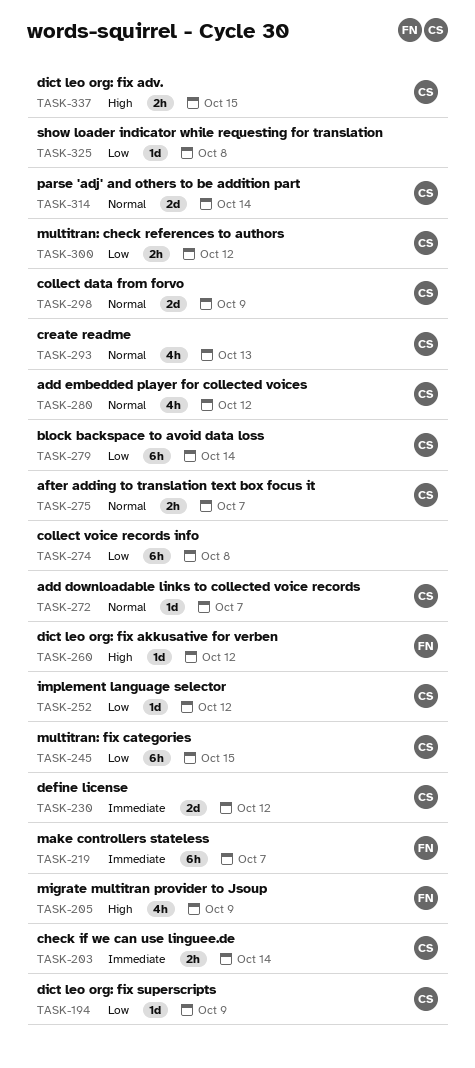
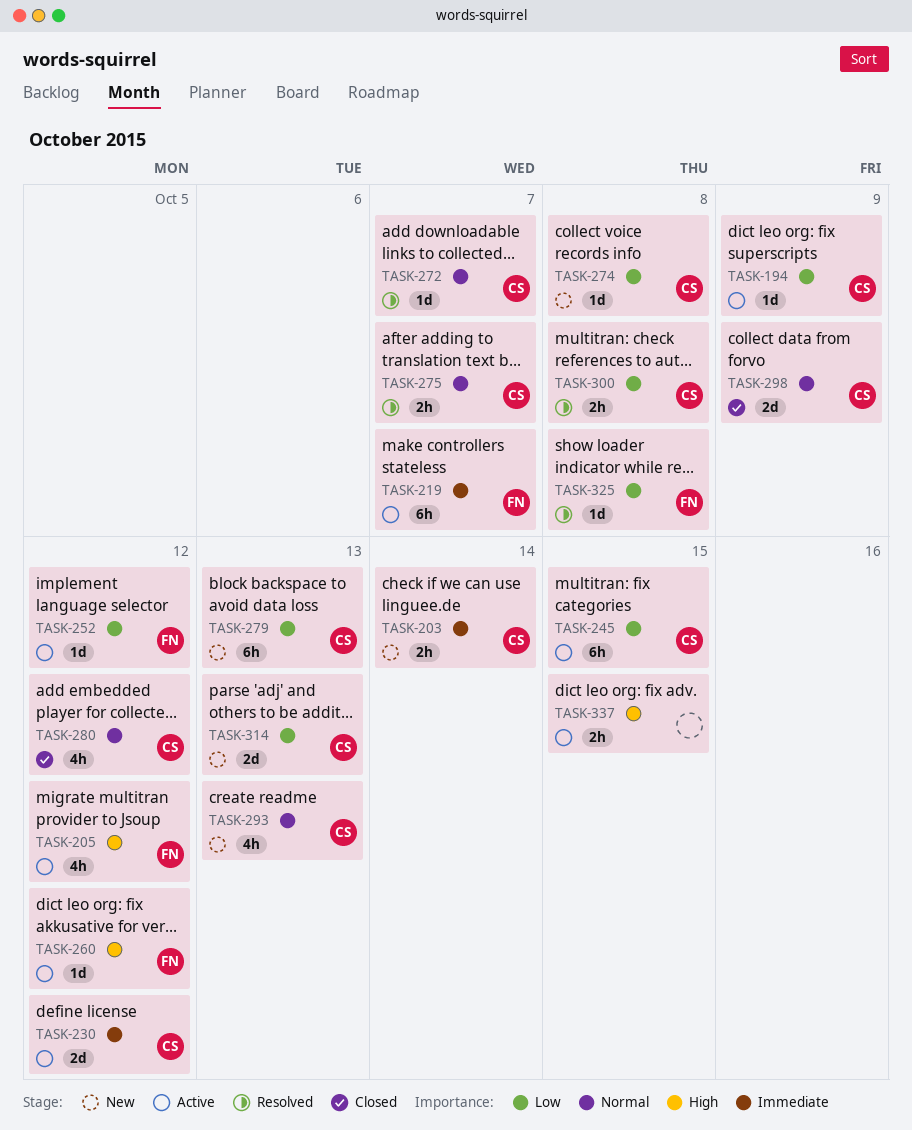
TASK-205, due: Oct 9 -> Oct 12
TASK-252, owner: CS -> FN
TASK-274, owner: none -> CS
TASK-274, estimate: 6h -> 1d
TASK-279, due: Oct 14 -> Oct 13
TASK-300, due: Oct 12 -> Oct 8
TASK-314, priority: Normal -> Low
TASK-314, due: Oct 14 -> Oct 13
TASK-325, owner: none -> FN
TASK-337, owner: CS -> none

